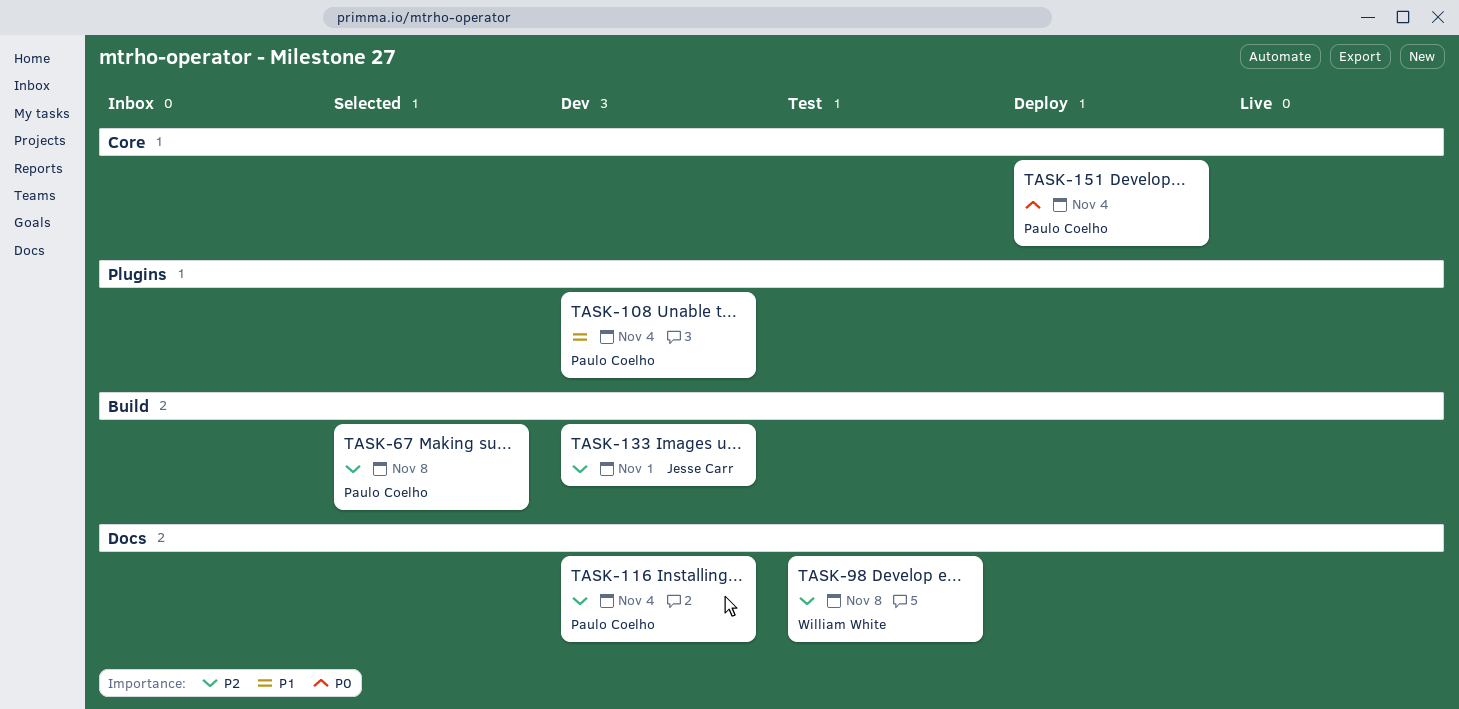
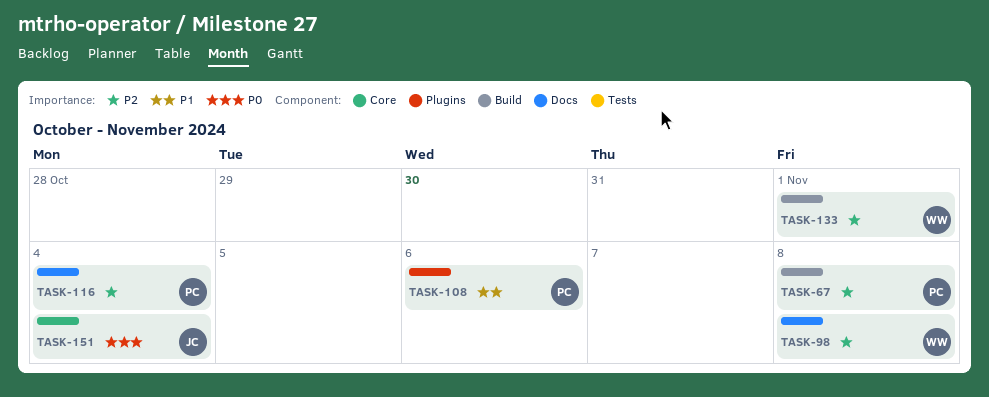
TASK-108, due: Nov 4 -> Nov 6
TASK-133, owner: Jesse Carr -> William White
TASK-151, owner: Paulo Coelho -> Jesse Carr

